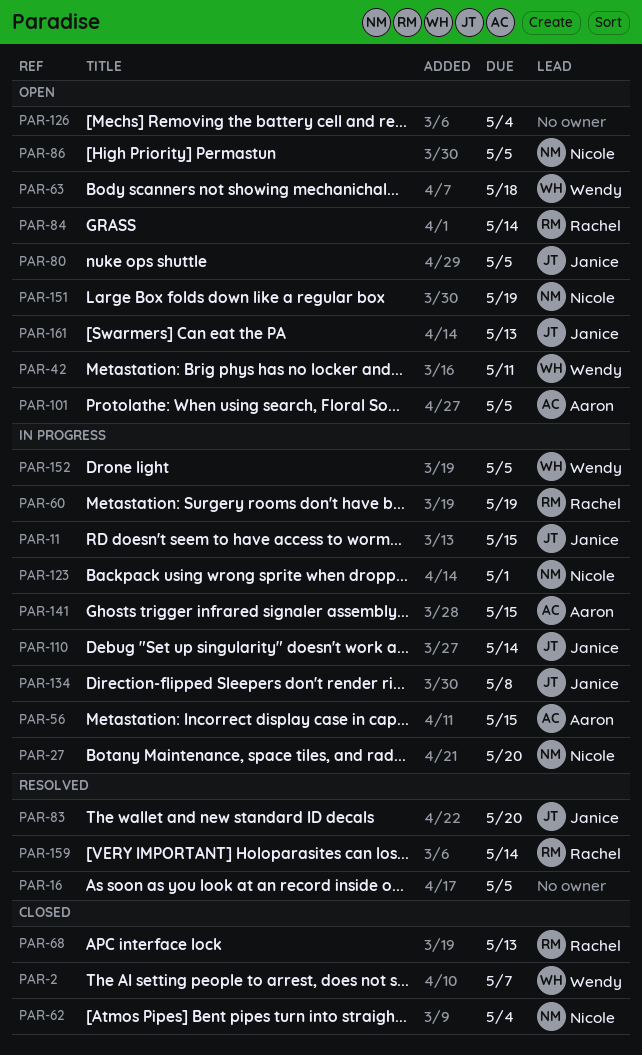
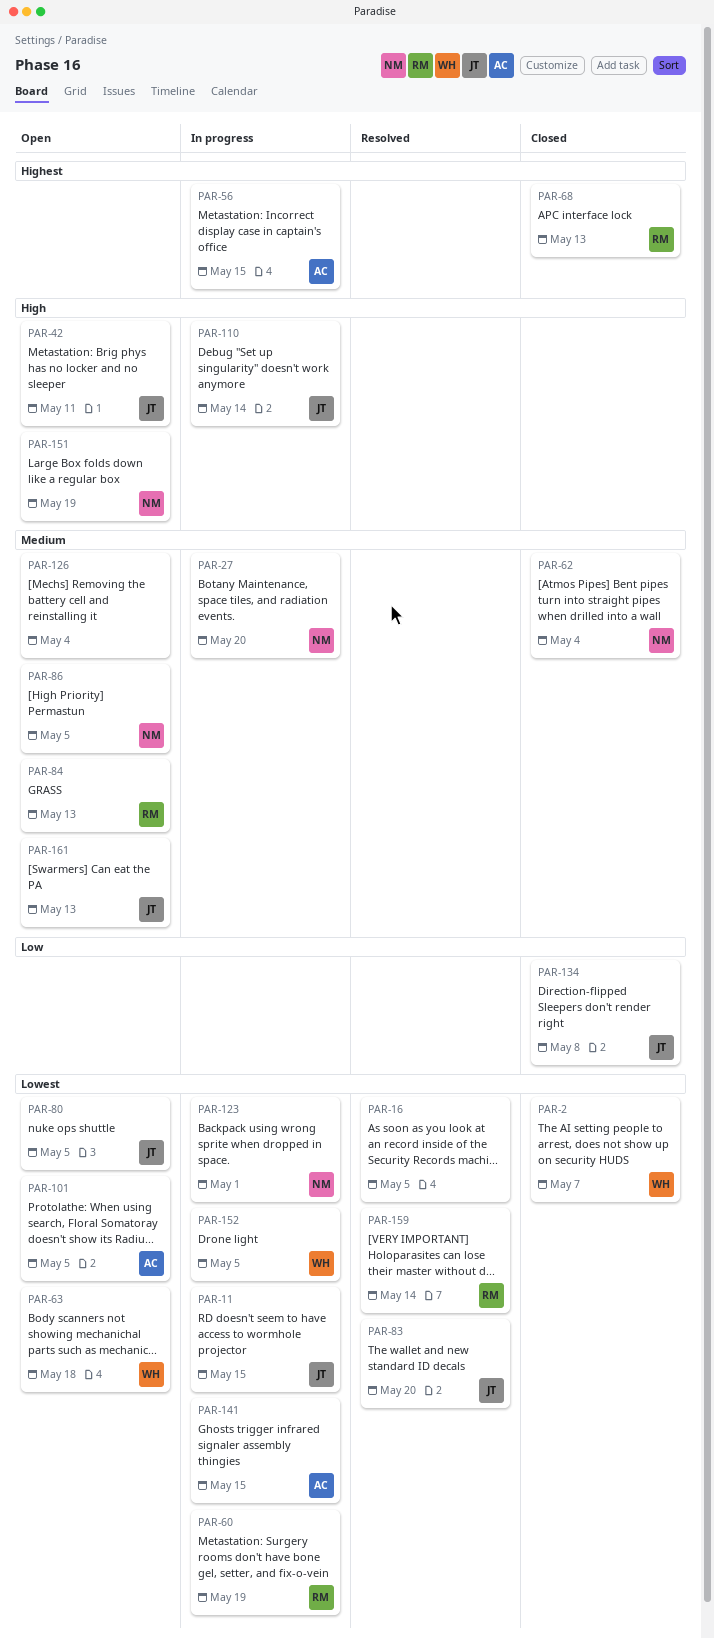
PAR-42, owner: Wendy -> Janice
PAR-84, due: May 14 -> May 13
PAR-134, status: In progress -> Closed

